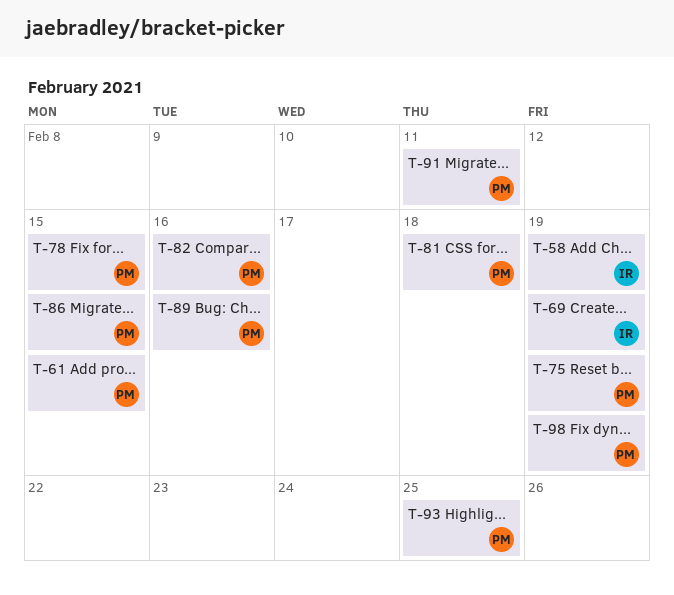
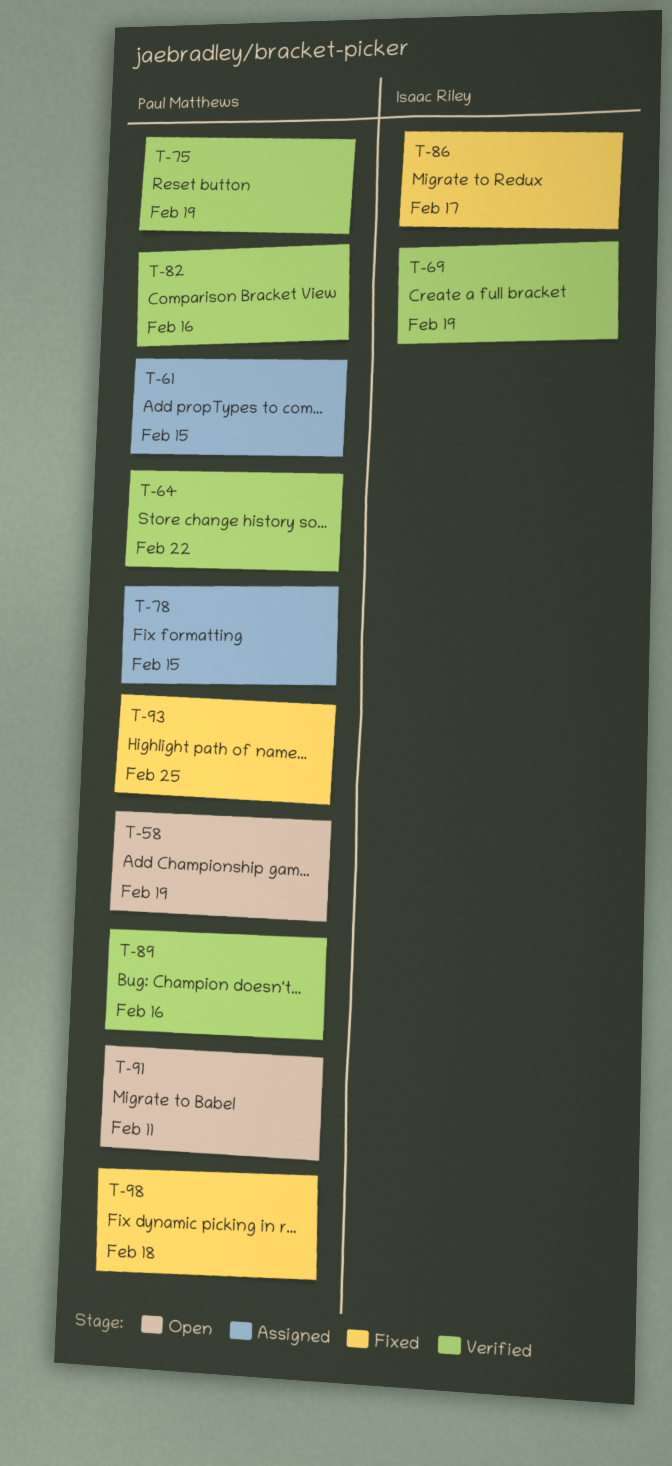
T-58, owner: Isaac Riley -> Paul Matthews
T-64: none -> present
T-81: present -> none
T-86, owner: Paul Matthews -> Isaac Riley
T-86, due: Feb 15 -> Feb 17
T-98, due: Feb 19 -> Feb 18

